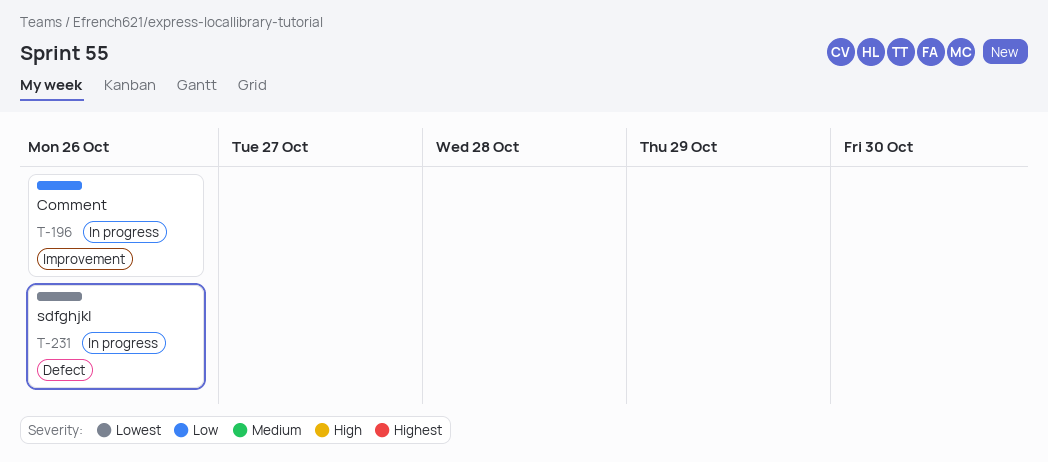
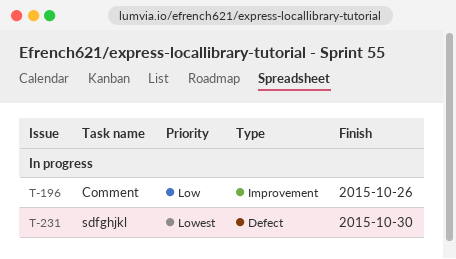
T-231, due: Oct 26 -> Oct 30

